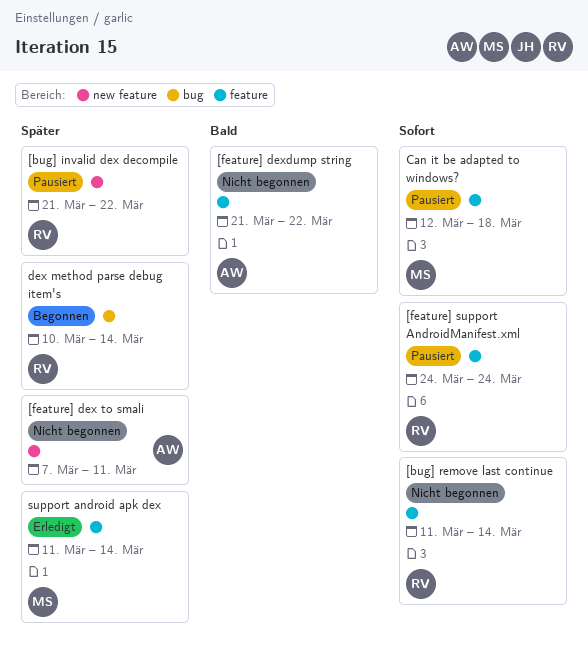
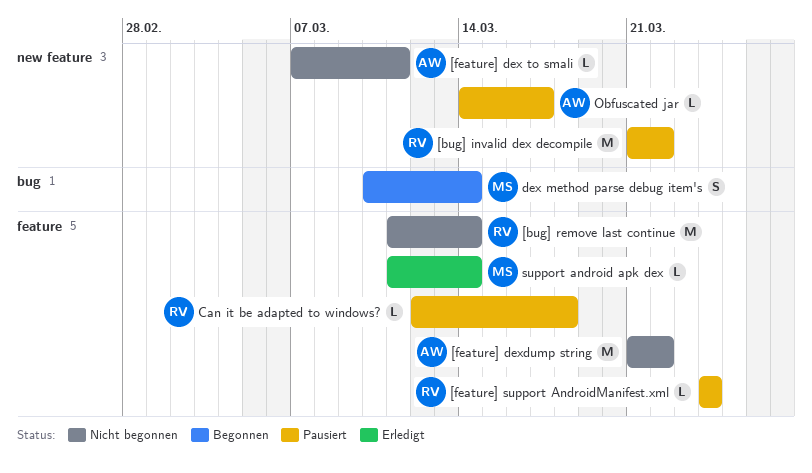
Can it be adapted to windows?, owner: MS -> RV
dex method parse debug item's, owner: RV -> MS
Obfuscated jar: none -> present

